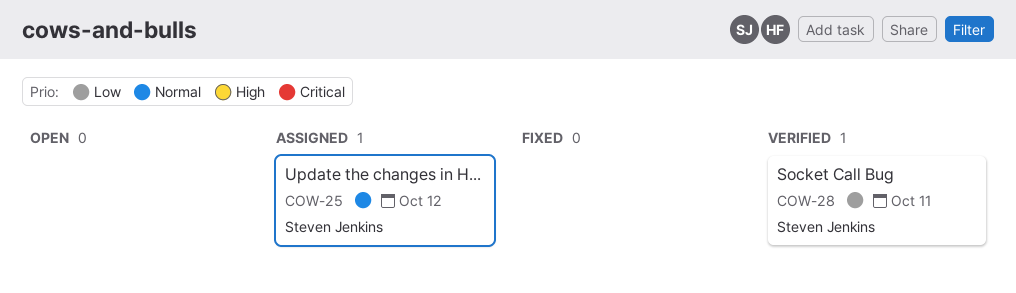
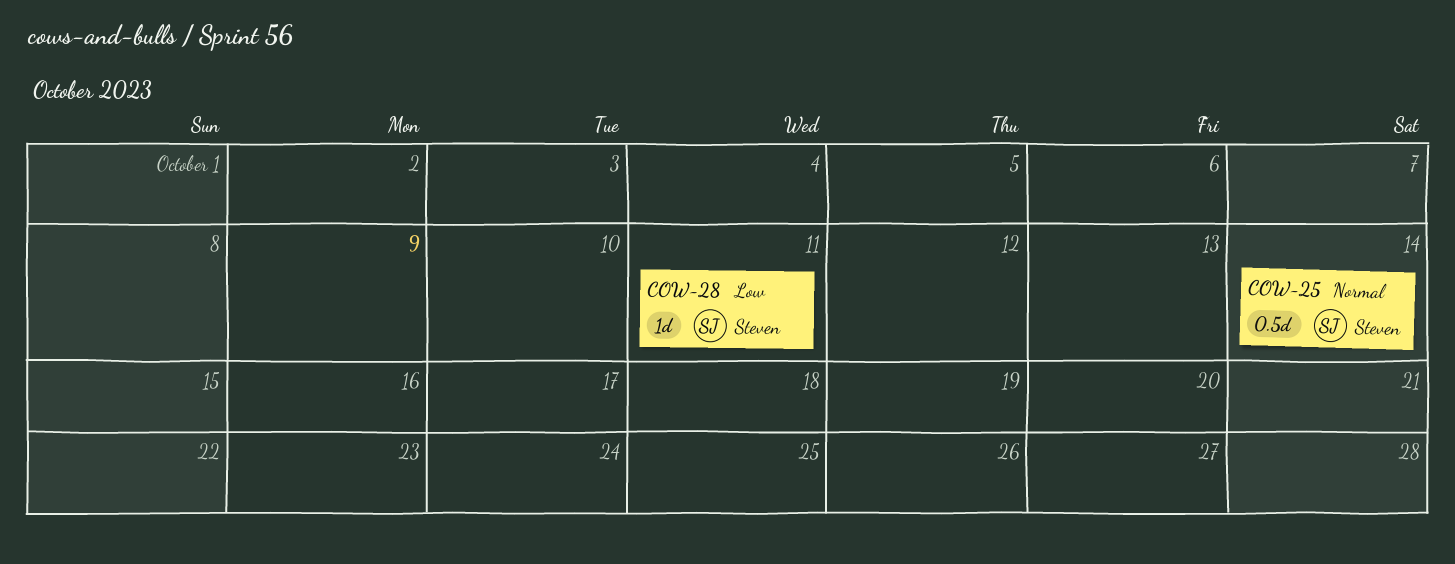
COW-25, due: Oct 12 -> Oct 14

